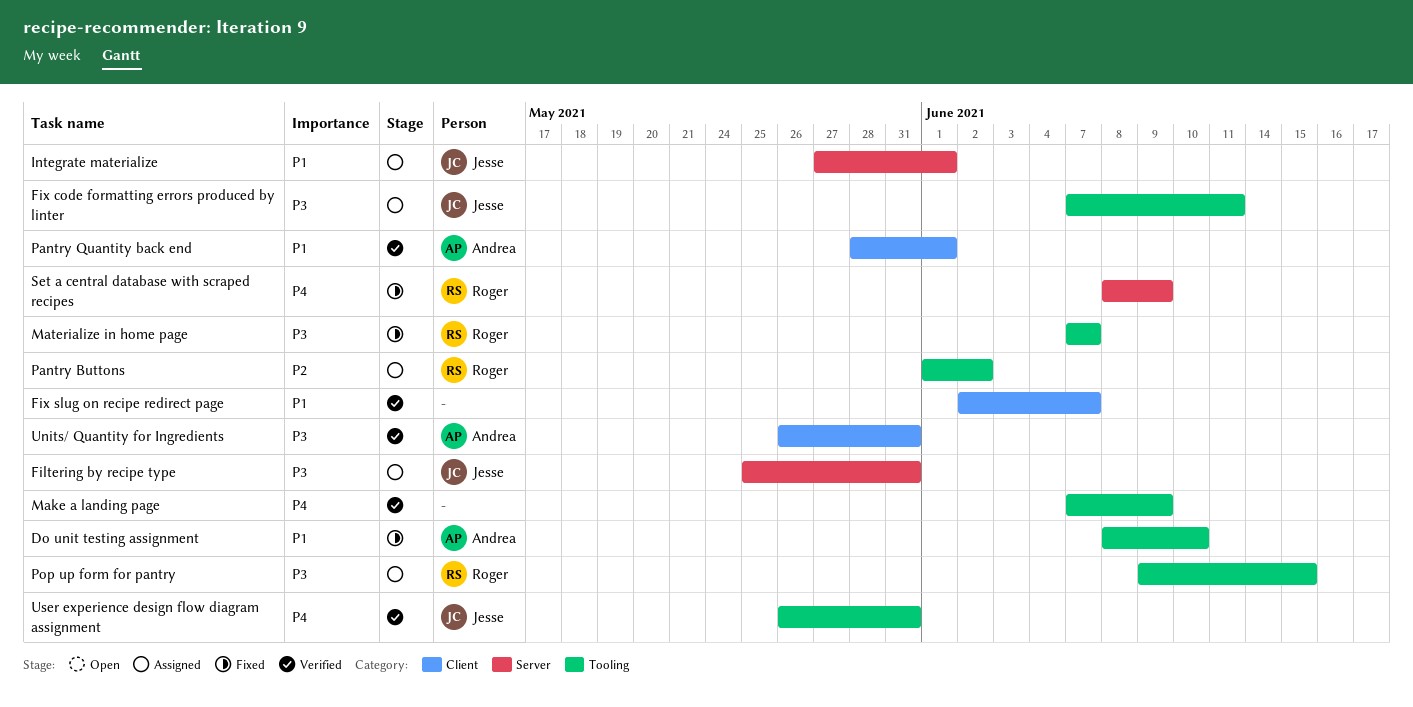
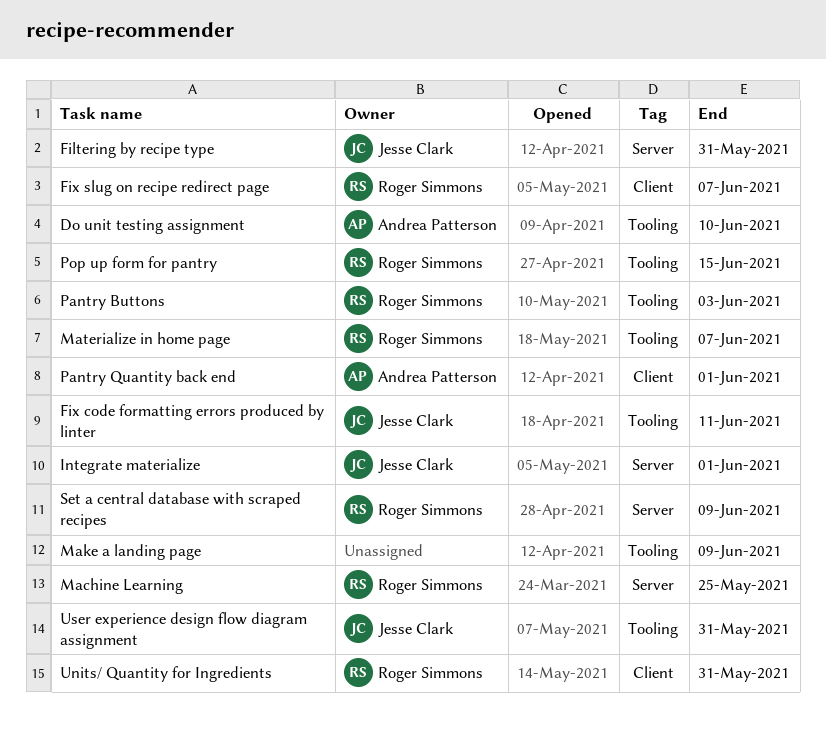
Fix slug on recipe redirect page, owner: none -> Roger Simmons
Machine Learning: none -> present
Pantry Buttons, due: Jun 2 -> Jun 3
Units/ Quantity for Ingredients, owner: Andrea Patterson -> Roger Simmons

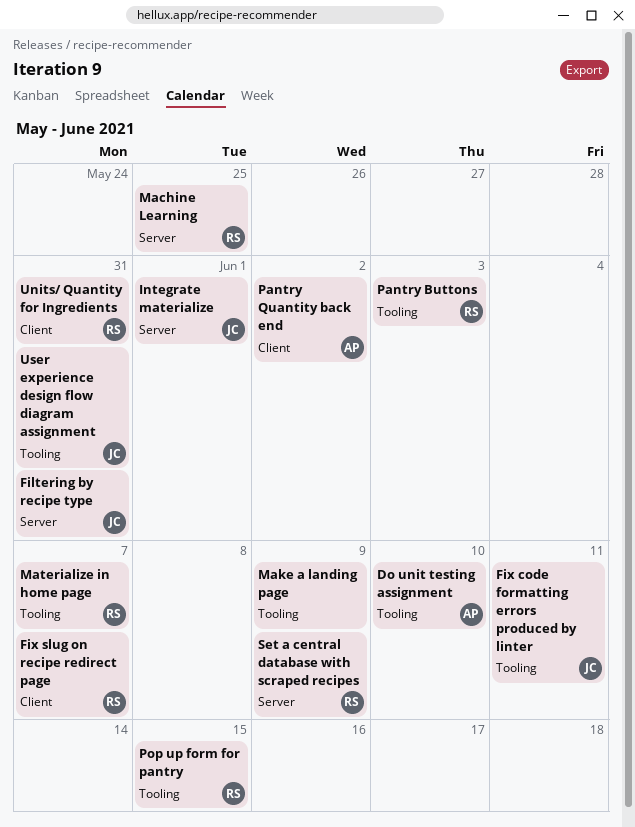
Pantry Quantity back end, due: Jun 1 -> Jun 2

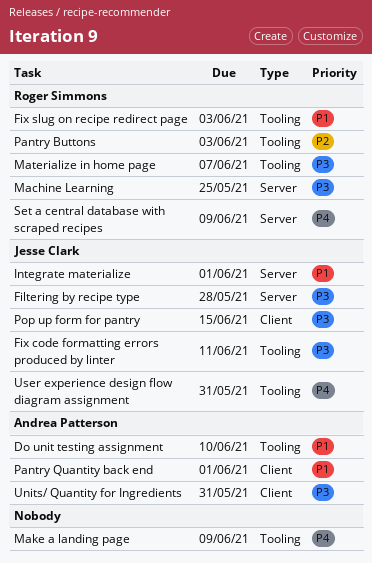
Filtering by recipe type, due: May 31 -> May 28
Fix slug on recipe redirect page, label: Client -> Tooling
Fix slug on recipe redirect page, due: Jun 7 -> Jun 3
Pantry Quantity back end, due: Jun 2 -> Jun 1
Pop up form for pantry, owner: Roger Simmons -> Jesse Clark
Pop up form for pantry, label: Tooling -> Client
Units/ Quantity for Ingredients, owner: Roger Simmons -> Andrea Patterson

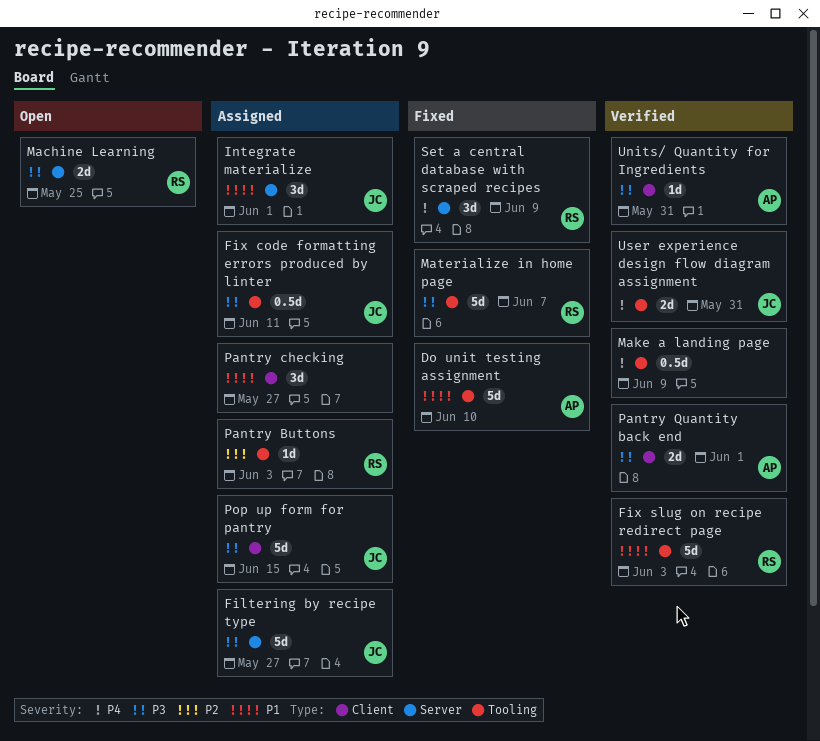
Filtering by recipe type, due: May 28 -> May 27
Pantry checking: none -> present
Pantry Quantity back end, priority: P1 -> P3

